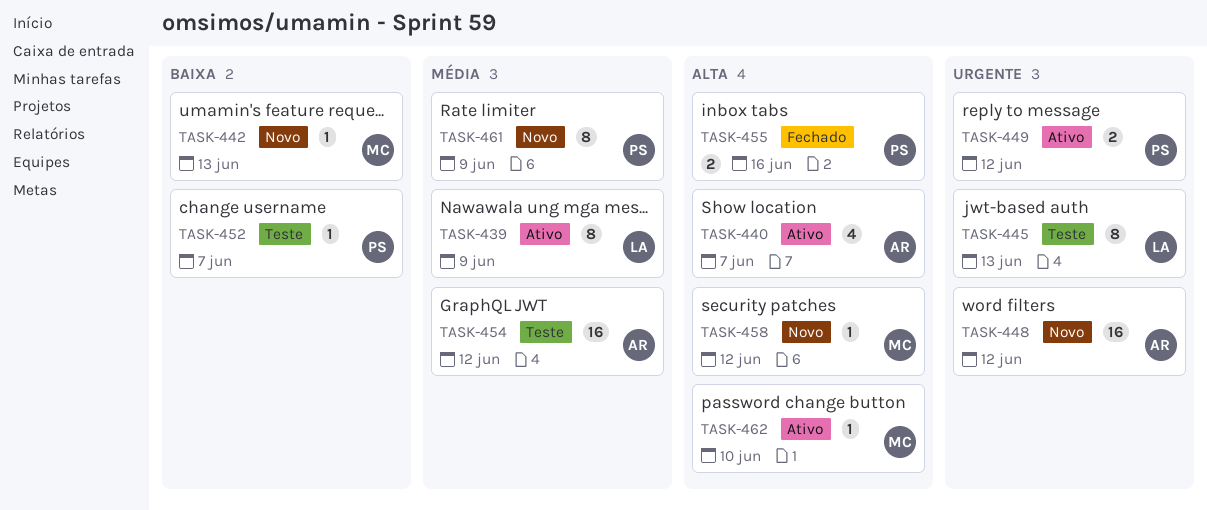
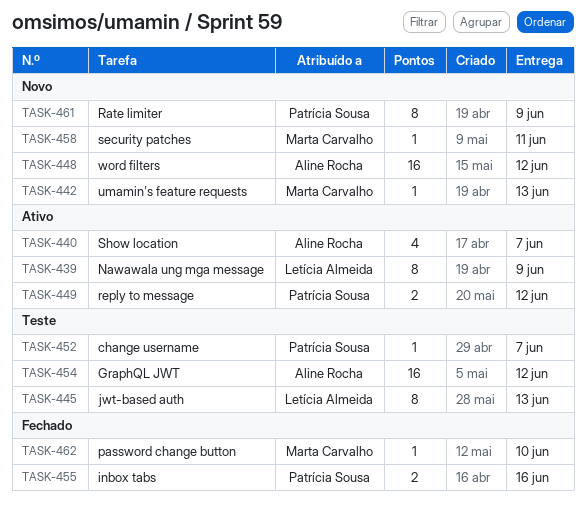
TASK-458, due: Jun 12 -> Jun 11
TASK-462, status: Ativo -> Fechado

